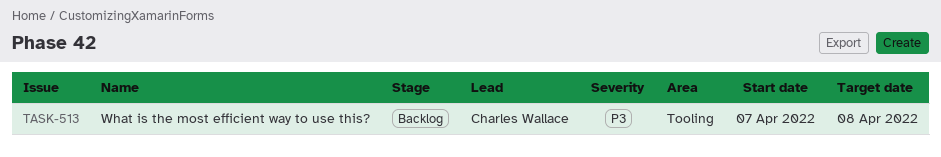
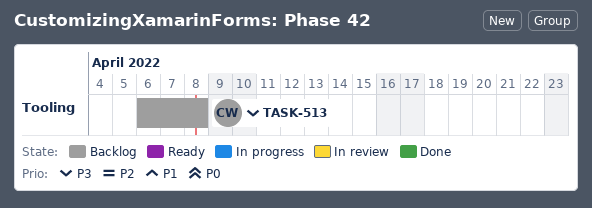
TASK-513, start: Apr 7 -> Apr 6

